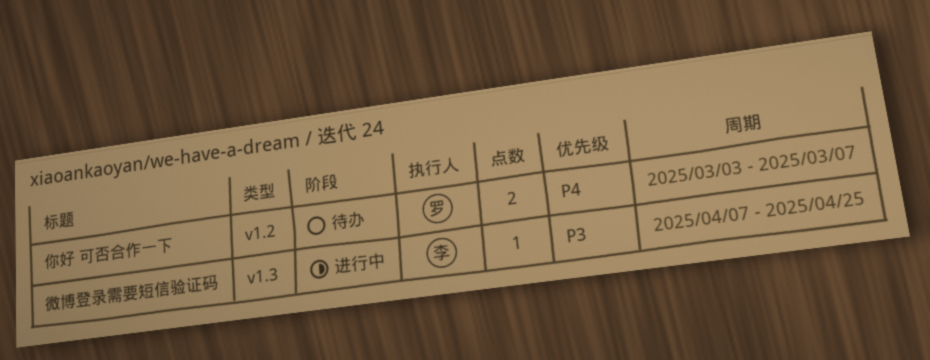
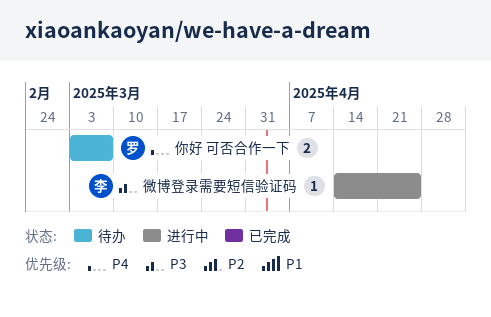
微博登录需要短信验证码, start: Apr 7 -> Apr 14

